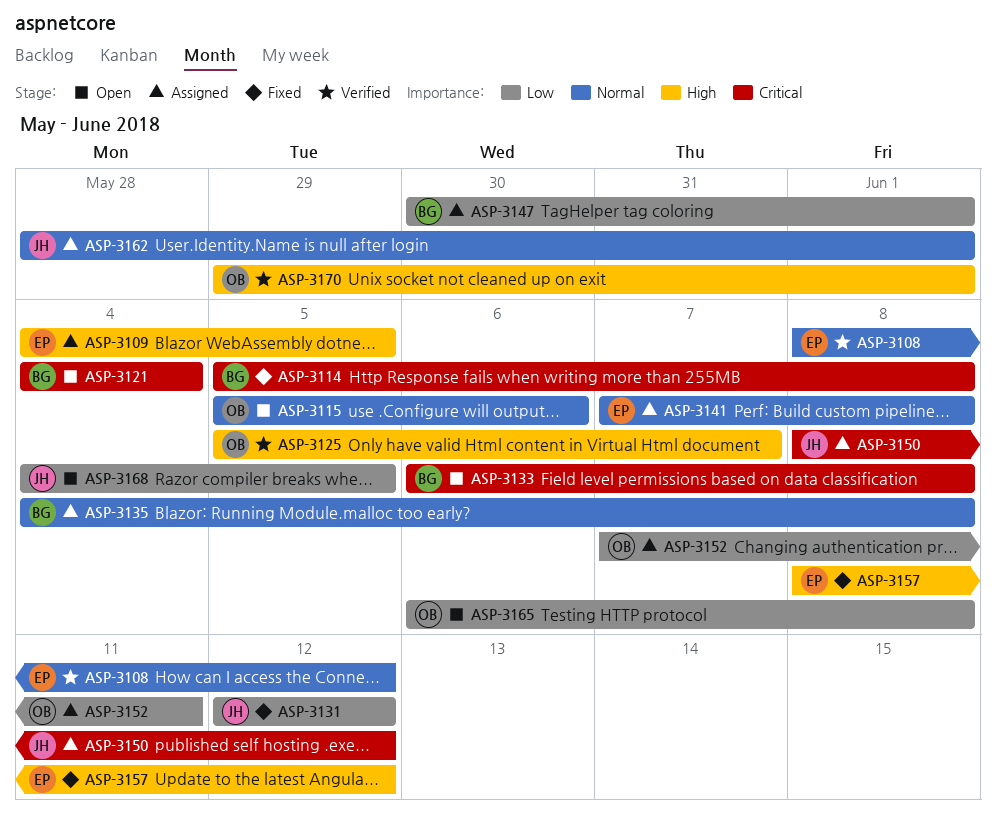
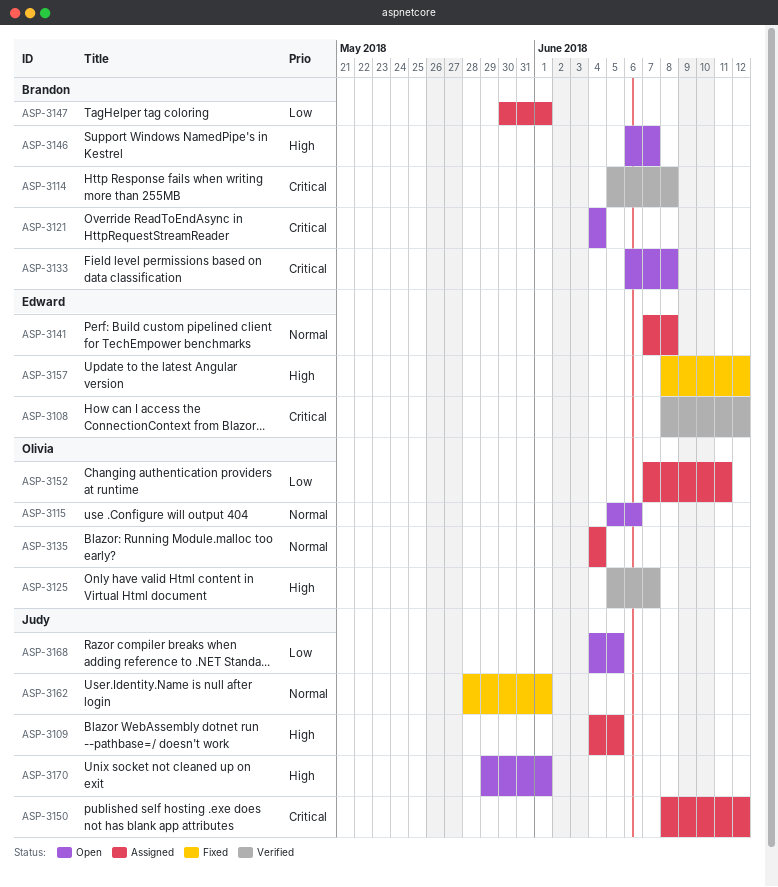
ASP-3108, priority: Normal -> Critical
ASP-3109, owner: Edward -> Judy
ASP-3114, status: Fixed -> Verified
ASP-3131: present -> none
ASP-3135, owner: Brandon -> Olivia
ASP-3135, due: Jun 8 -> Jun 4
ASP-3146: none -> present
ASP-3162, status: Assigned -> Fixed
ASP-3165: present -> none
ASP-3170, status: Verified -> Open
ASP-3170, owner: Olivia -> Judy

